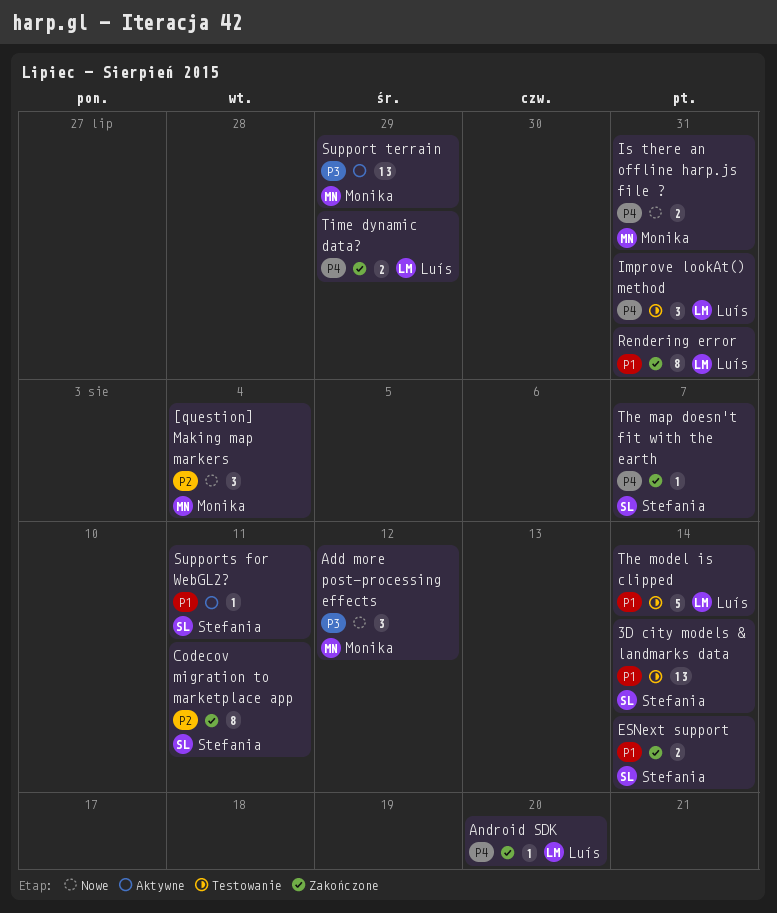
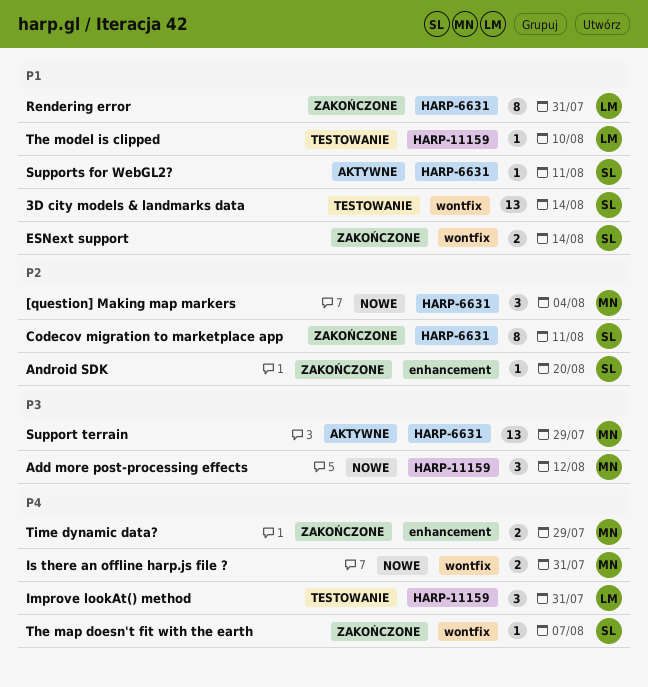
Android SDK, owner: Luís -> Stefania
Android SDK, priority: P4 -> P2
The model is clipped, estimate: 5 -> 1
The model is clipped, due: Aug 14 -> Aug 10
Time dynamic data?, owner: Luís -> Monika

